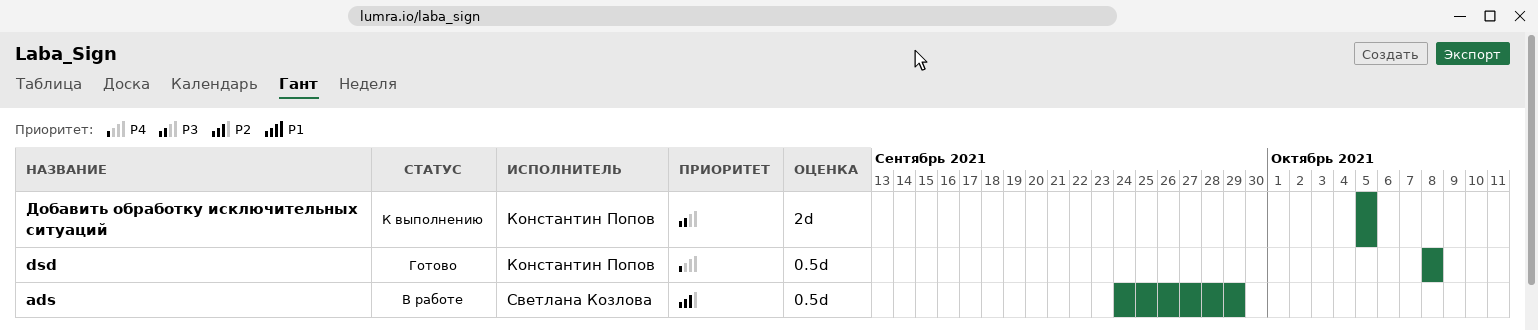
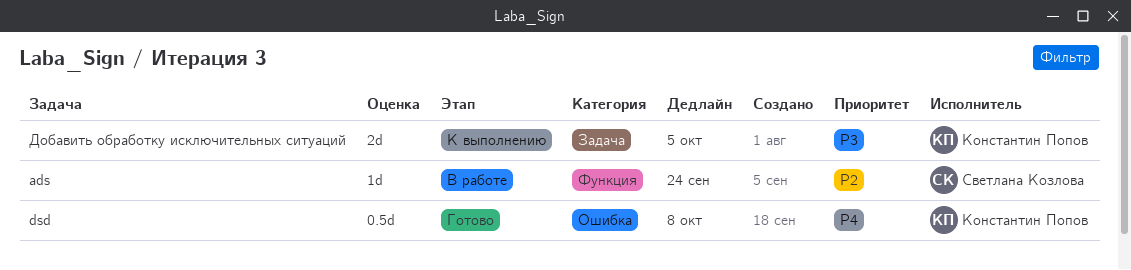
ads, estimate: 0.5d -> 1d
ads, due: Sep 29 -> Sep 24

